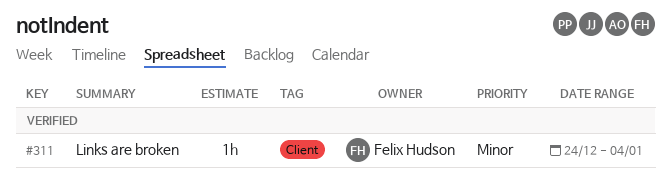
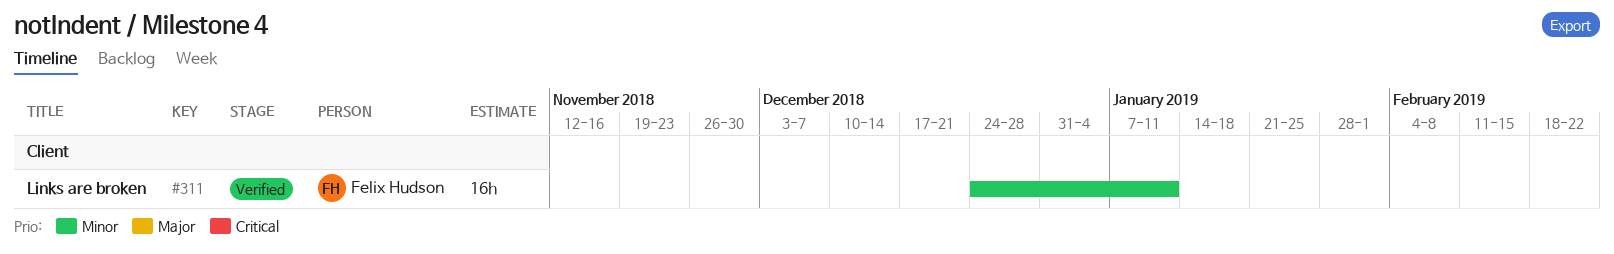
#311, estimate: 1h -> 16h
#311, due: Jan 4 -> Jan 11

